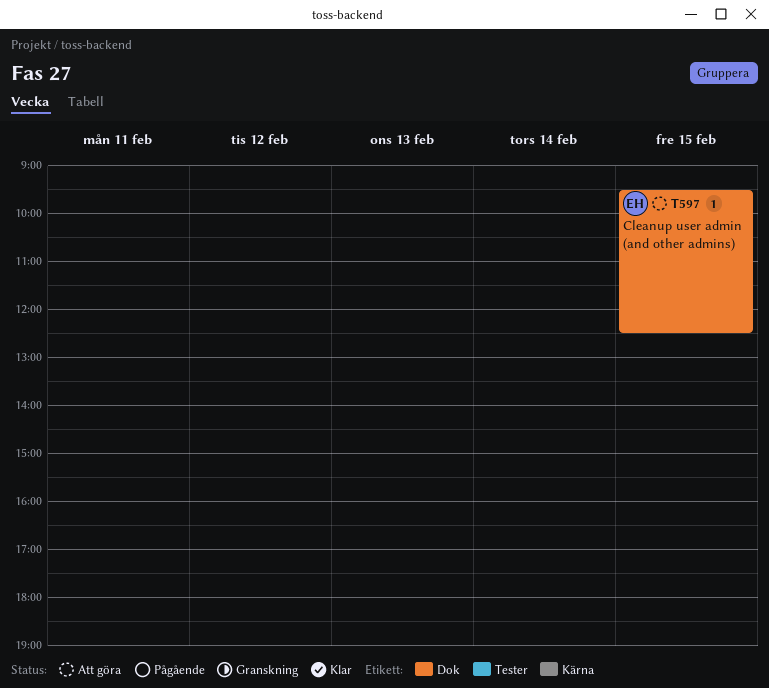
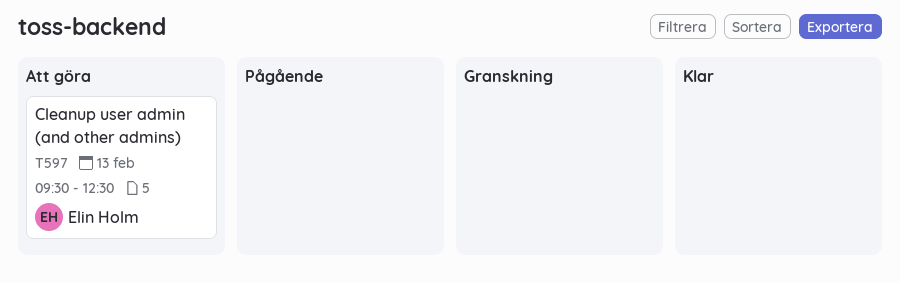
T597, day: Feb 15 -> Feb 13

